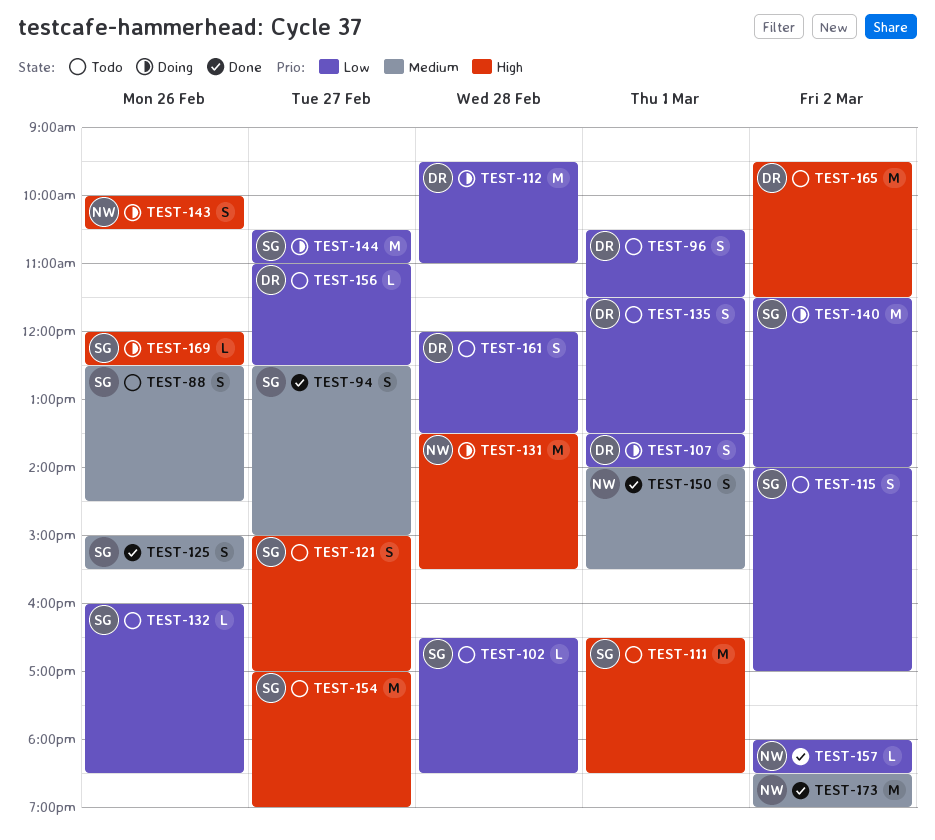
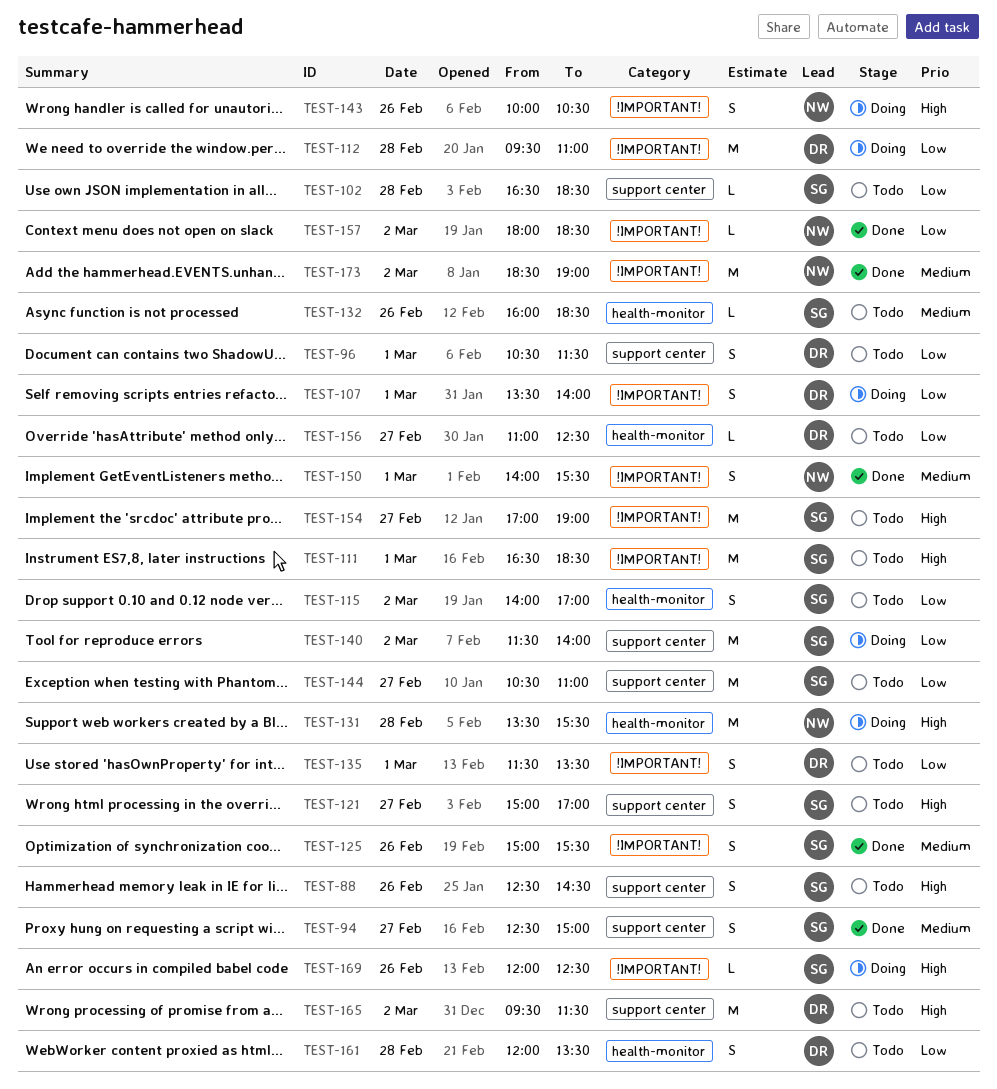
TEST-88, priority: Medium -> High
TEST-132, priority: Low -> Medium
TEST-144, status: Doing -> Todo

